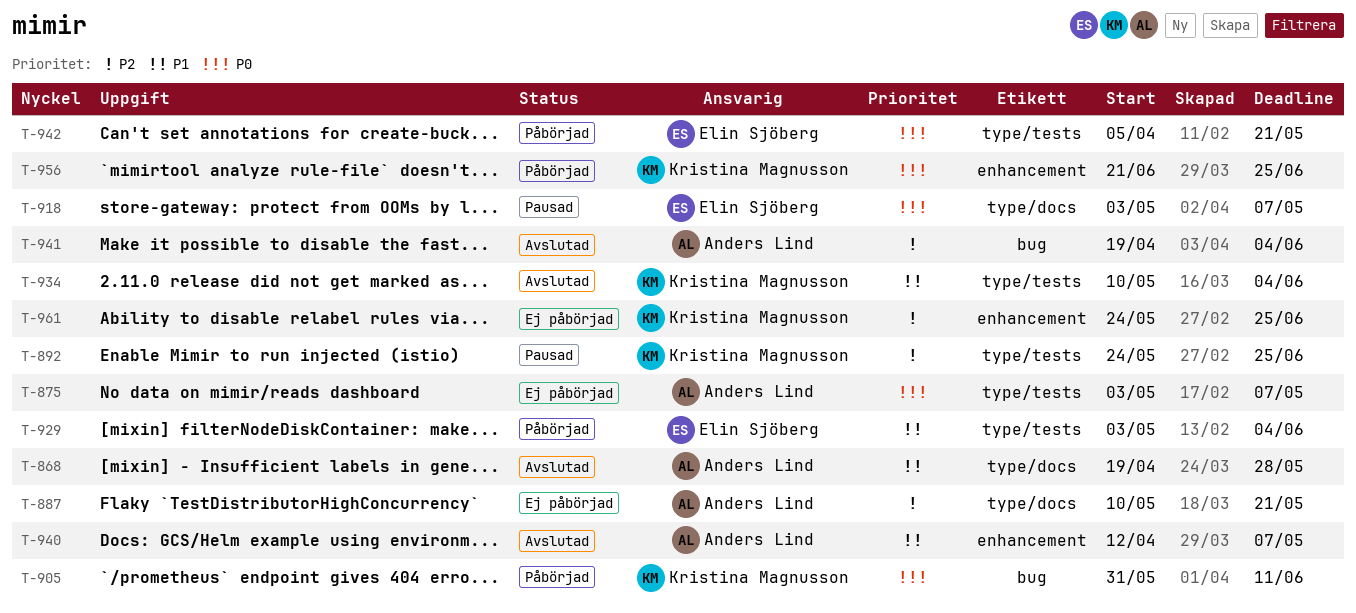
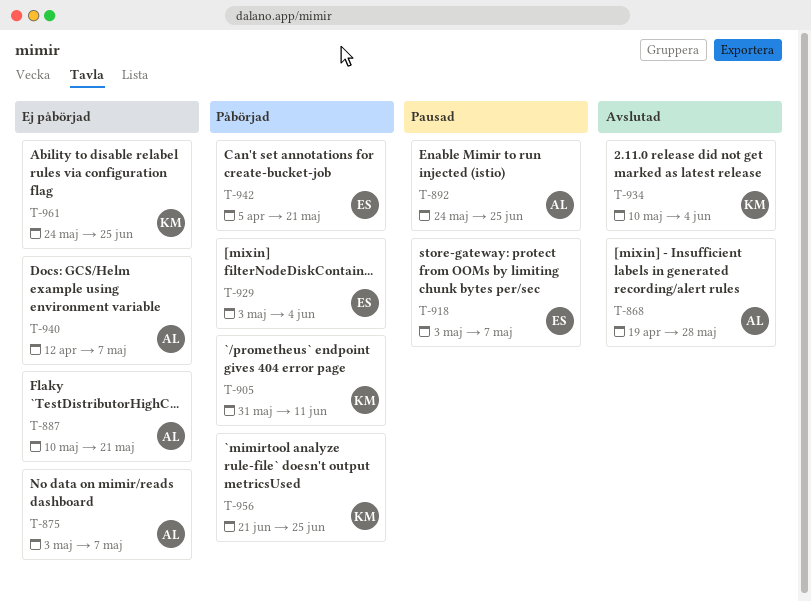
T-892, owner: Kristina Magnusson -> Anders Lind
T-940, status: Avslutad -> Ej påbörjad
T-941: present -> none

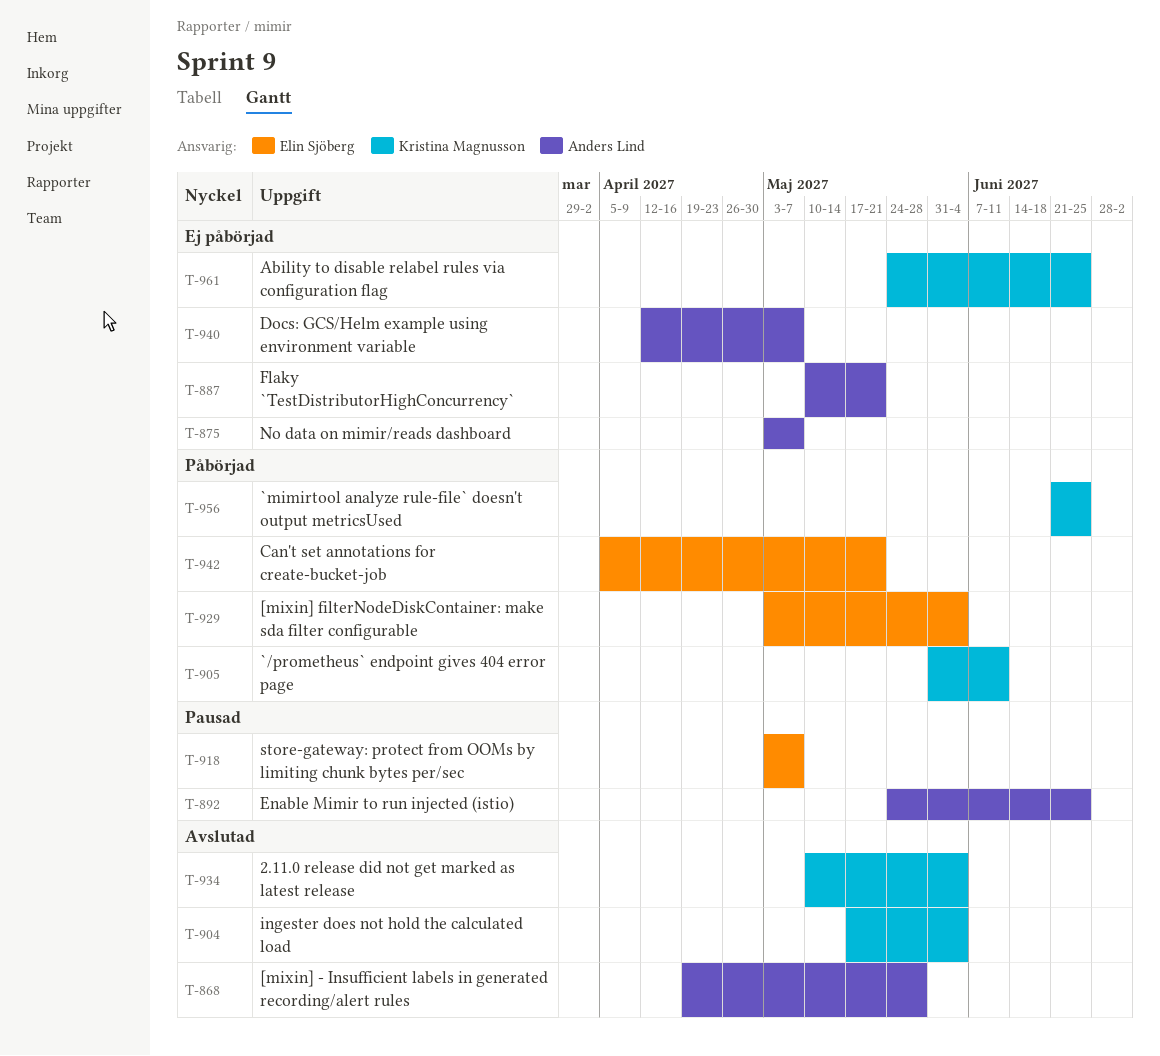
T-904: none -> present

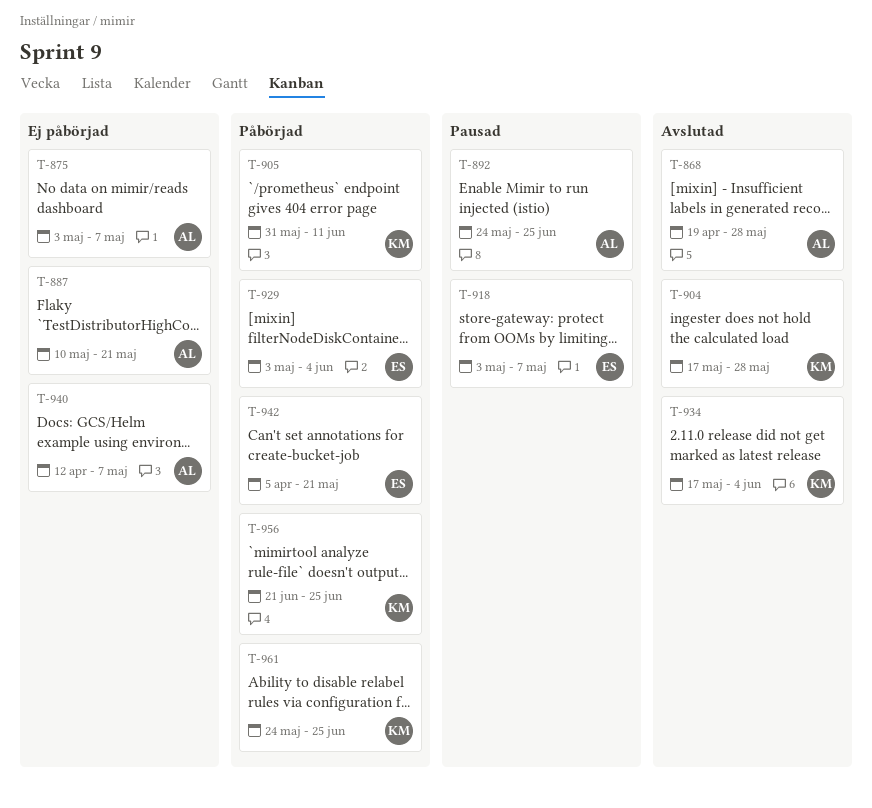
T-904, due: Jun 4 -> May 28
T-934, start: May 10 -> May 17
T-961, status: Ej påbörjad -> Påbörjad

